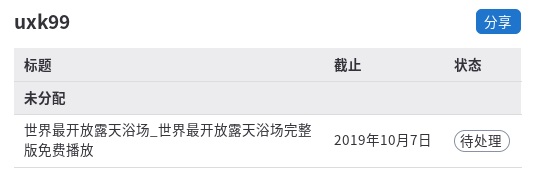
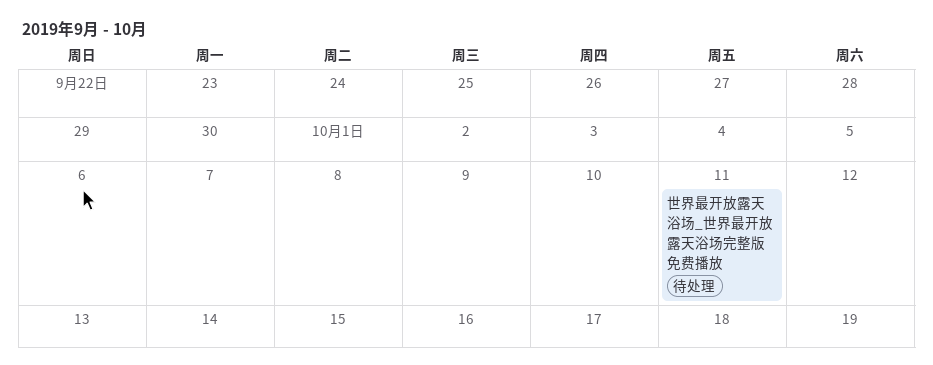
世界最开放露天浴场_世界最开放露天浴场完整版免费播放, due: Oct 7 -> Oct 11

